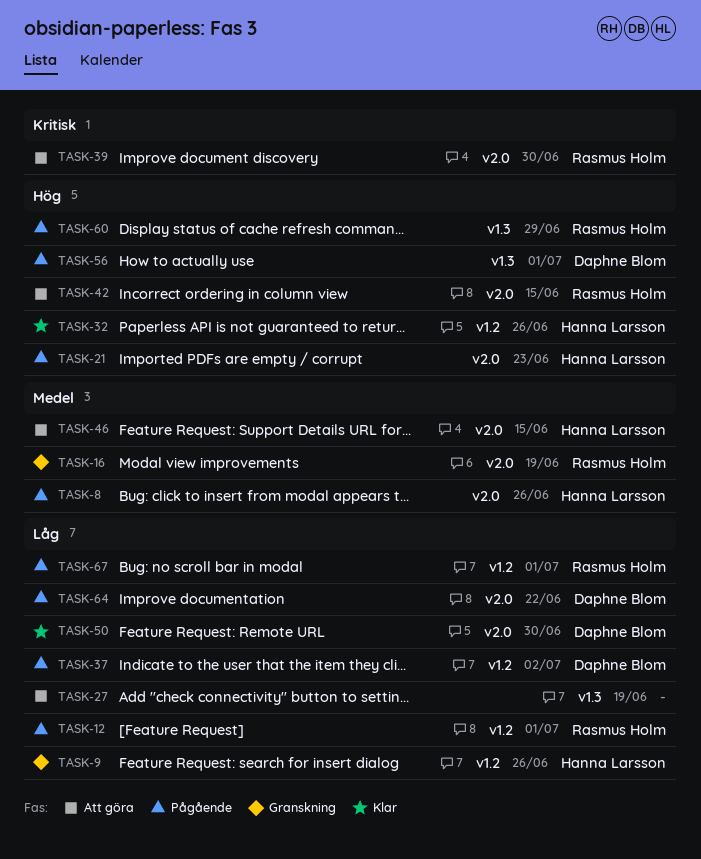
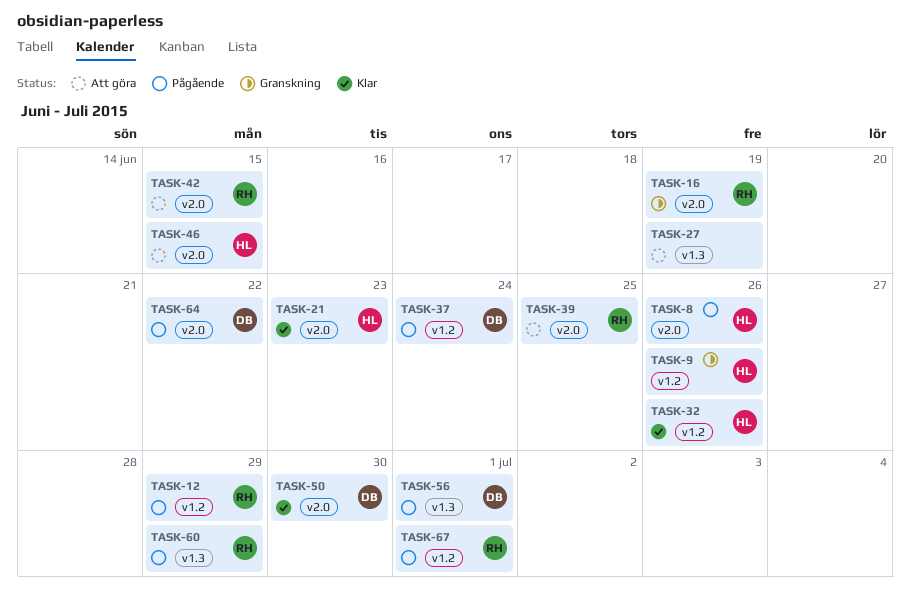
TASK-12, due: Jul 1 -> Jun 29
TASK-21, status: Pågående -> Klar
TASK-37, due: Jul 2 -> Jun 24
TASK-39, due: Jun 30 -> Jun 25

